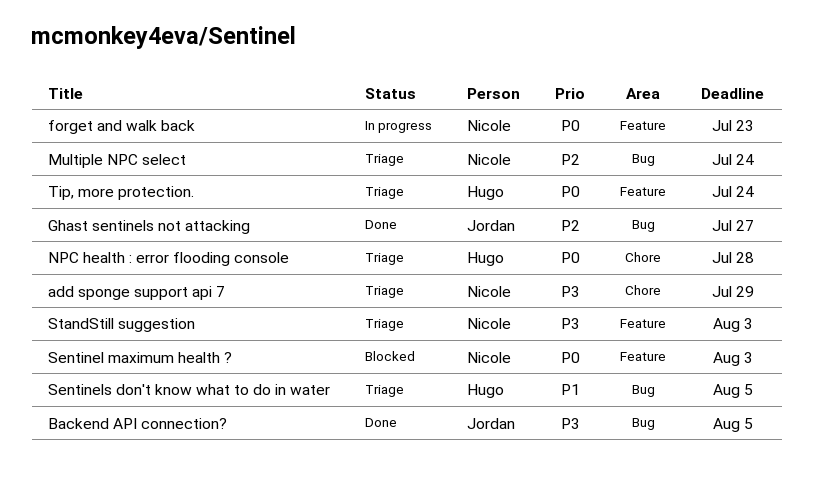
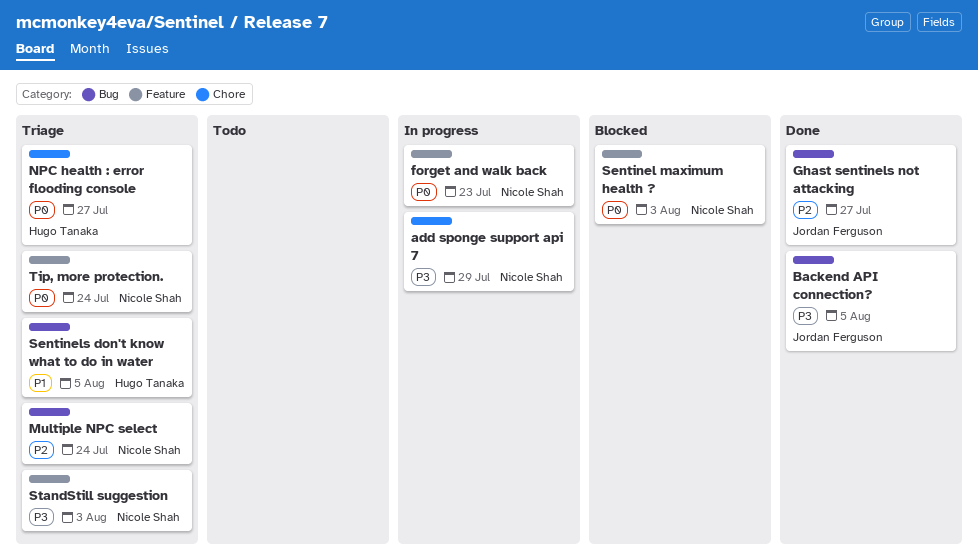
add sponge support api 7, status: Triage -> In progress
NPC health : error flooding console, due: Jul 28 -> Jul 27
Tip, more protection., owner: Hugo Tanaka -> Nicole Shah

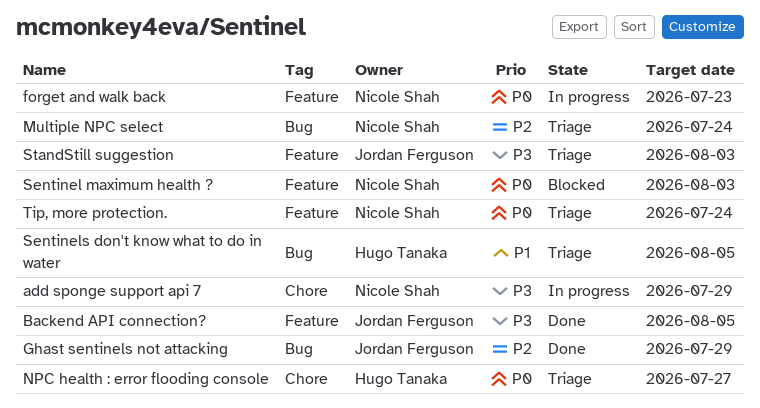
Backend API connection?, label: Bug -> Feature
Ghast sentinels not attacking, due: Jul 27 -> Jul 29
StandStill suggestion, owner: Nicole Shah -> Jordan Ferguson

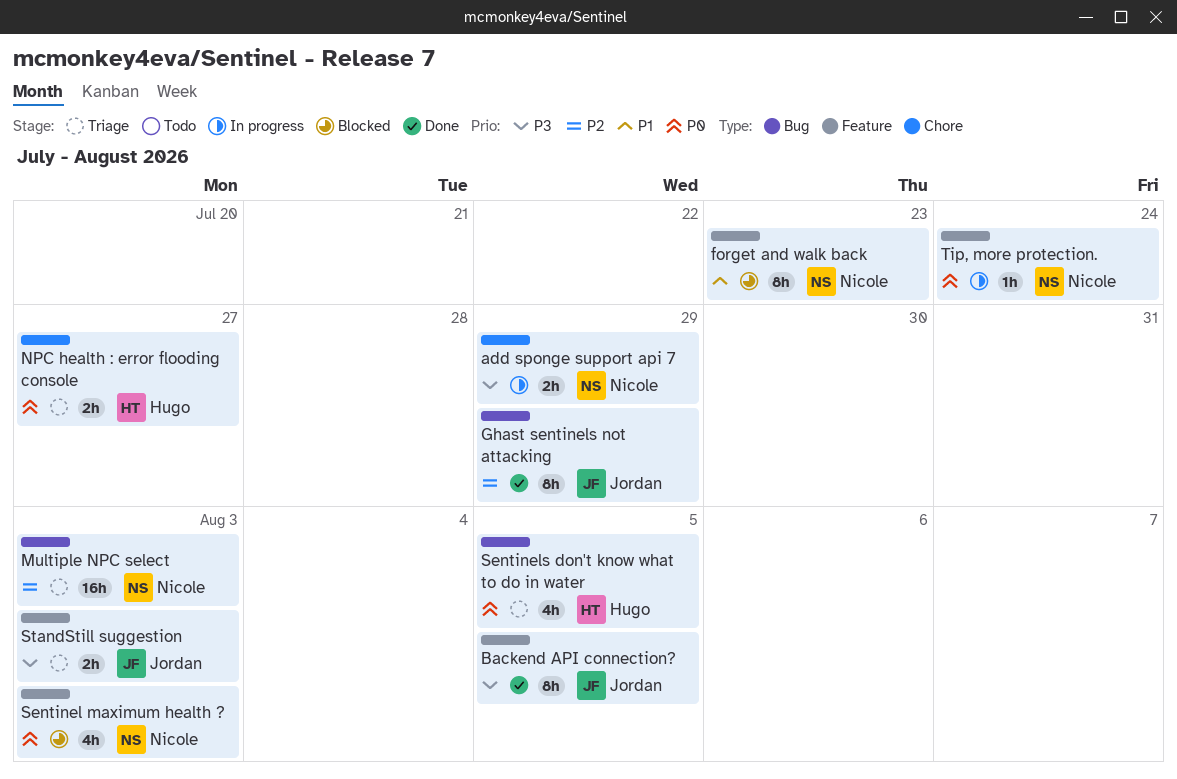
forget and walk back, status: In progress -> Blocked
forget and walk back, priority: P0 -> P1
Multiple NPC select, due: Jul 24 -> Aug 3
Sentinels don't know what to do in water, priority: P1 -> P0
Tip, more protection., status: Triage -> In progress

